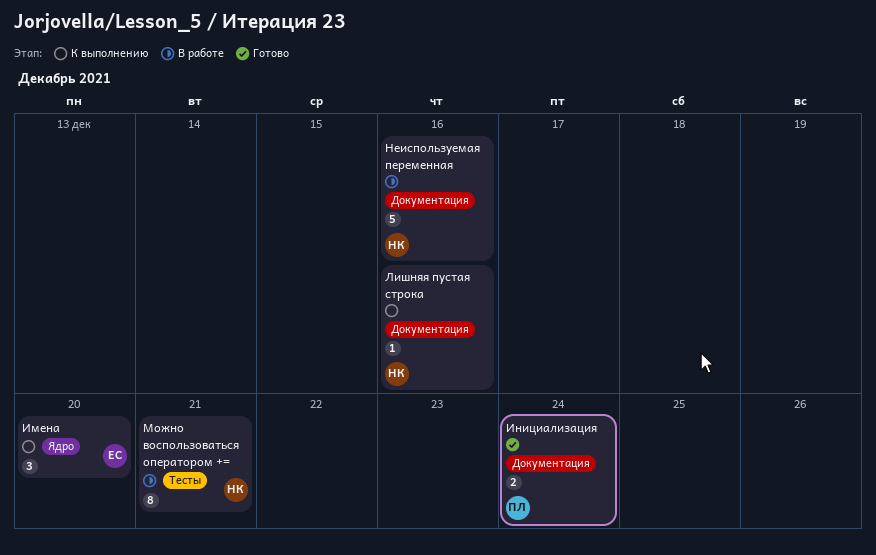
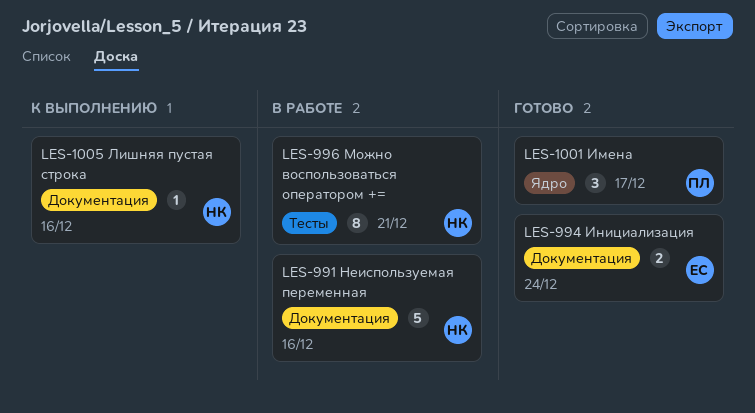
Имена, status: К выполнению -> Готово
Имена, owner: ЕС -> ПЛ
Имена, due: Dec 20 -> Dec 17
Инициализация, owner: ПЛ -> ЕС

